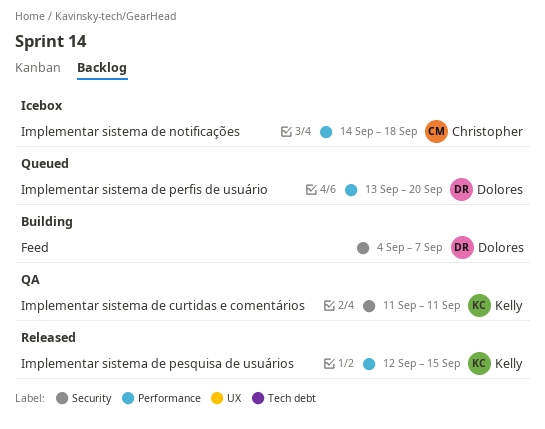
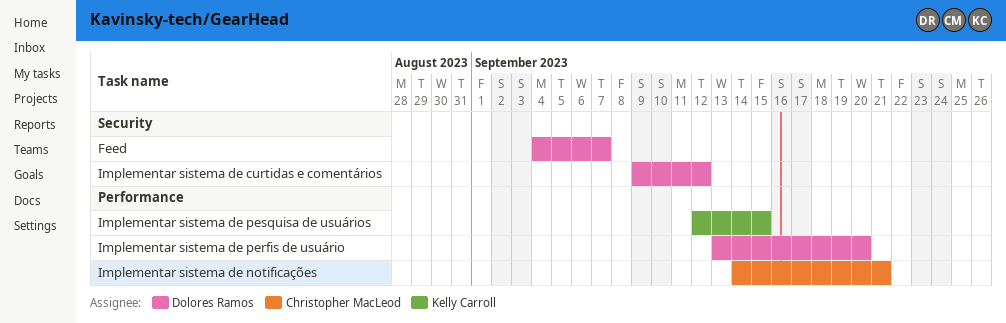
Implementar sistema de curtidas e comentários, owner: Kelly Carroll -> Dolores Ramos
Implementar sistema de curtidas e comentários, start: Sep 11 -> Sep 9
Implementar sistema de curtidas e comentários, due: Sep 11 -> Sep 12
Implementar sistema de notificações, due: Sep 18 -> Sep 21

